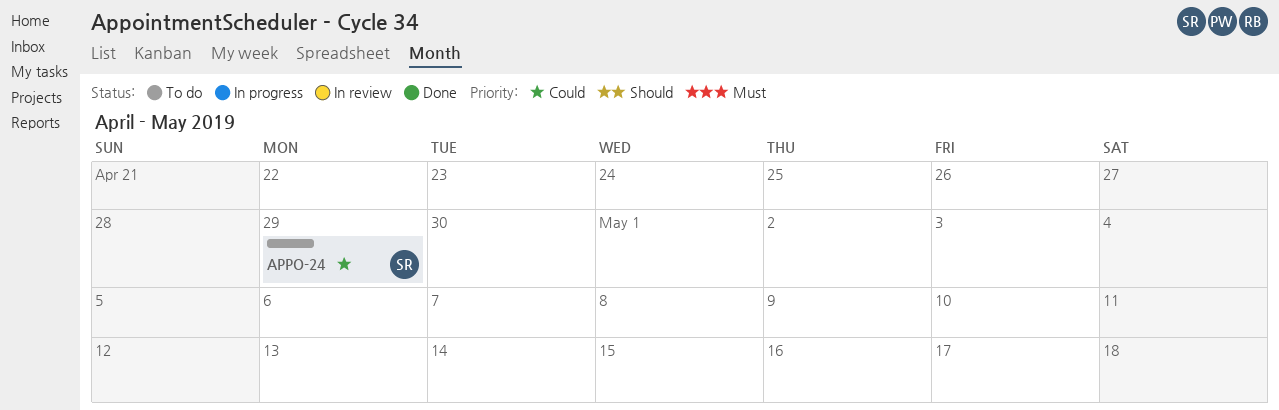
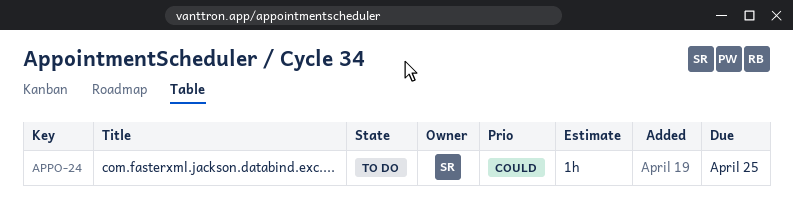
APPO-24, due: Apr 29 -> Apr 25

